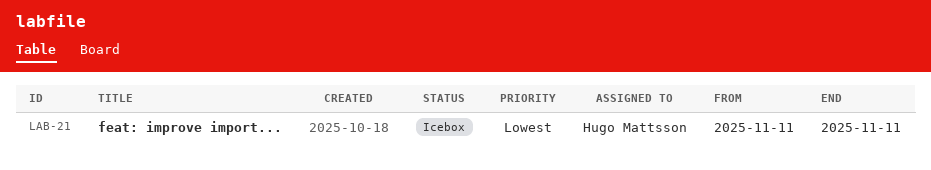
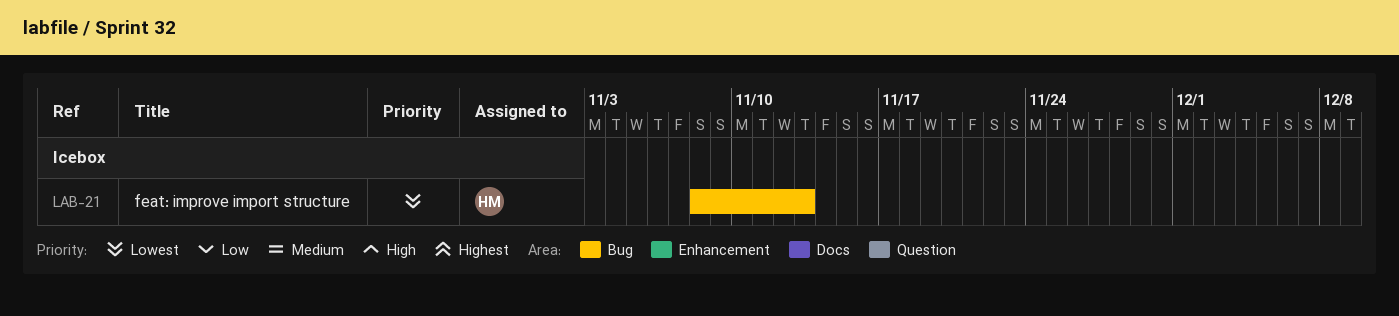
LAB-21, start: Nov 11 -> Nov 8
LAB-21, due: Nov 11 -> Nov 13

